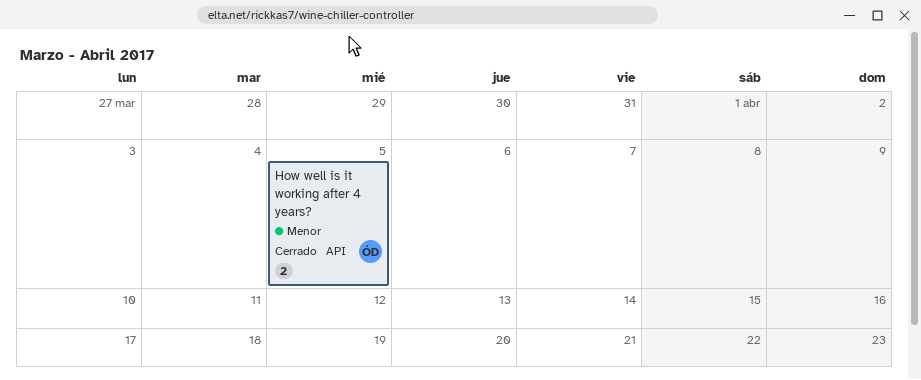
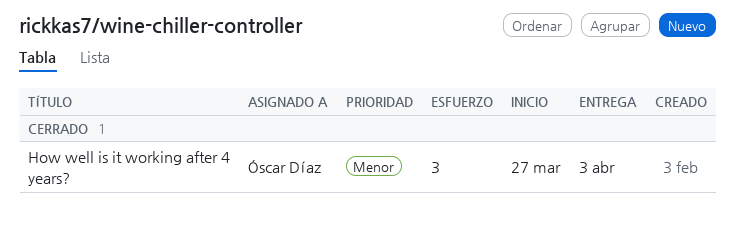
How well is it working after 4 years?, estimate: 2 -> 3
How well is it working after 4 years?, due: Apr 5 -> Apr 3

